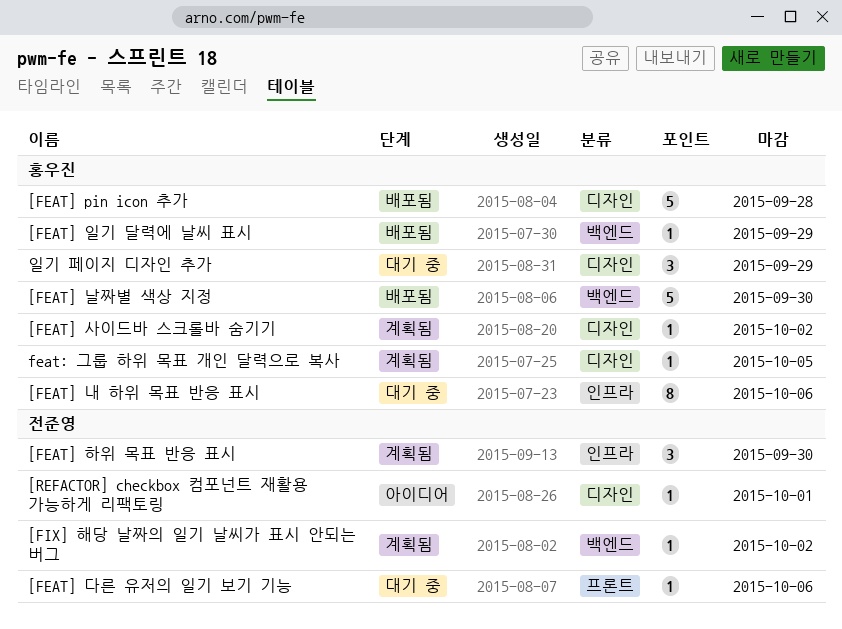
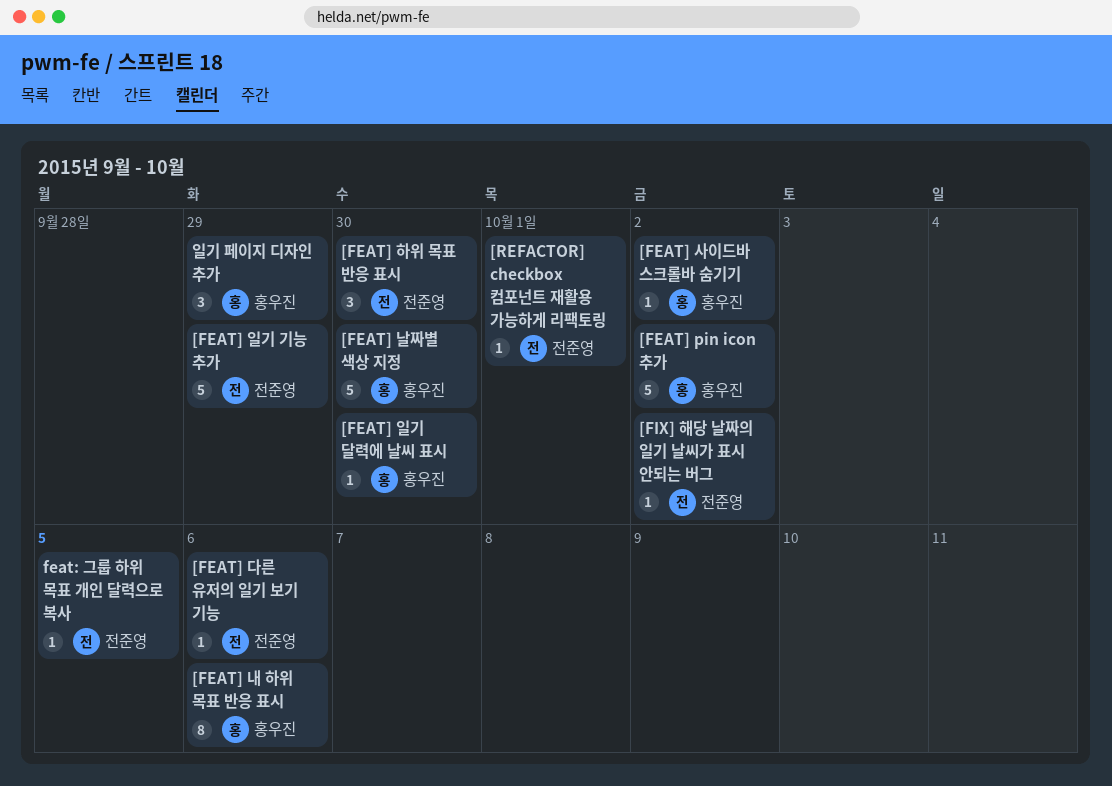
[FEAT] pin icon 추가, due: Sep 28 -> Oct 2
[FEAT] 일기 기능 추가: none -> present
[FEAT] 일기 달력에 날씨 표시, due: Sep 29 -> Sep 30
feat: 그룹 하위 목표 개인 달력으로 복사, owner: 홍우진 -> 전준영

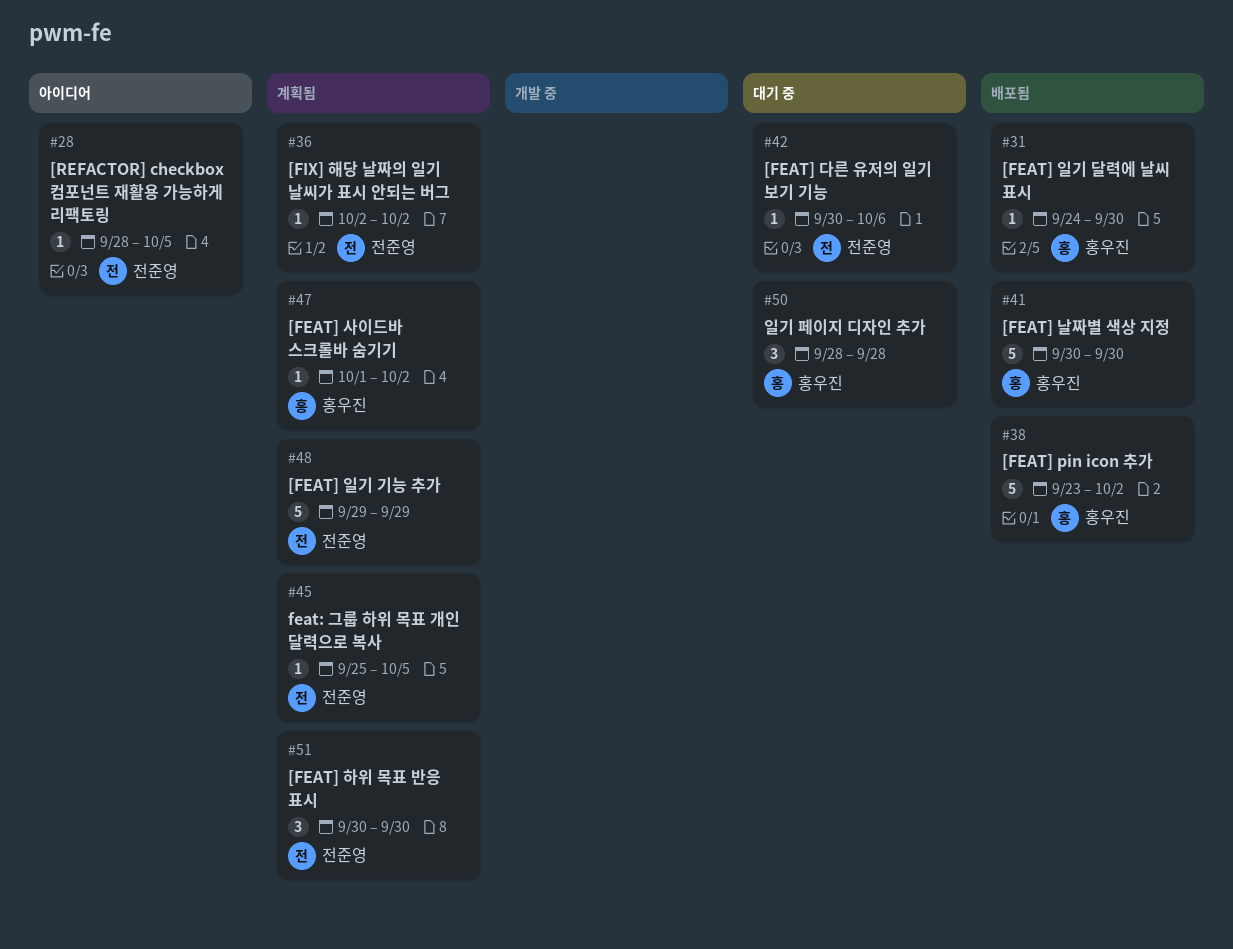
[FEAT] 내 하위 목표 반응 표시: present -> none
[REFACTOR] checkbox 컴포넌트 재활용 가능하게 리팩토링, due: Oct 1 -> Oct 5
일기 페이지 디자인 추가, due: Sep 29 -> Sep 28

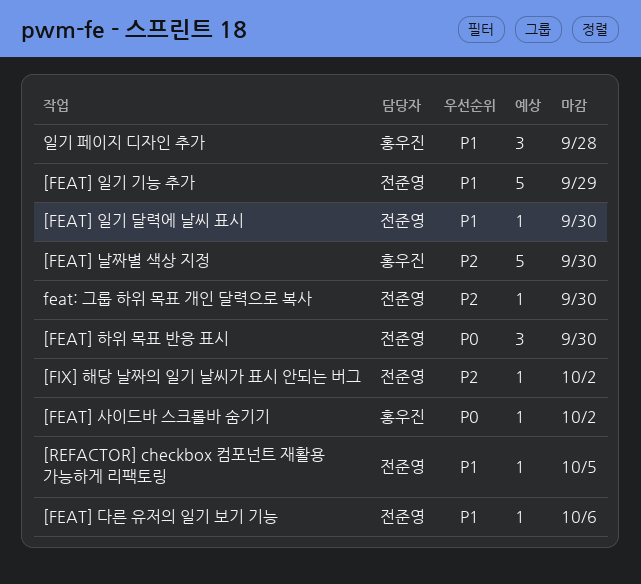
[FEAT] pin icon 추가: present -> none
[FEAT] 일기 달력에 날씨 표시, owner: 홍우진 -> 전준영
feat: 그룹 하위 목표 개인 달력으로 복사, due: Oct 5 -> Sep 30

